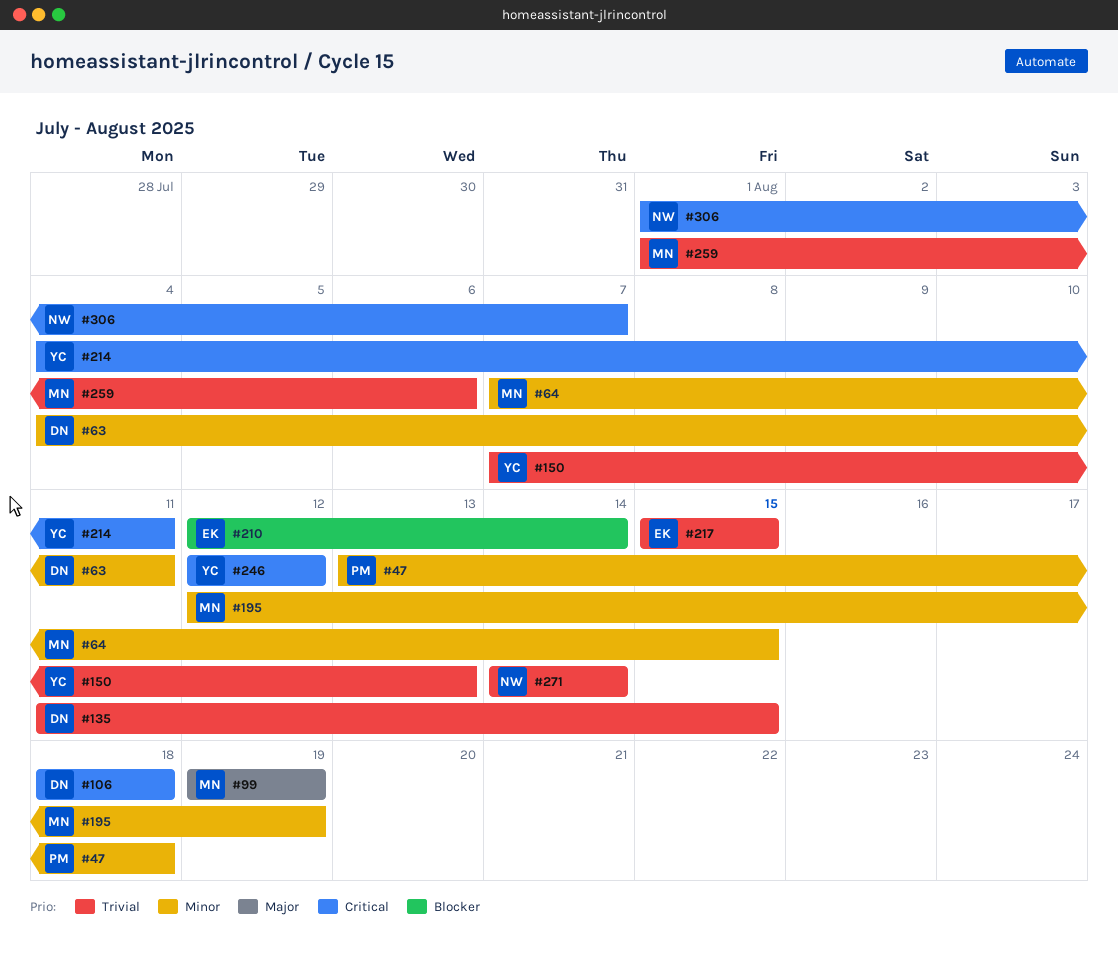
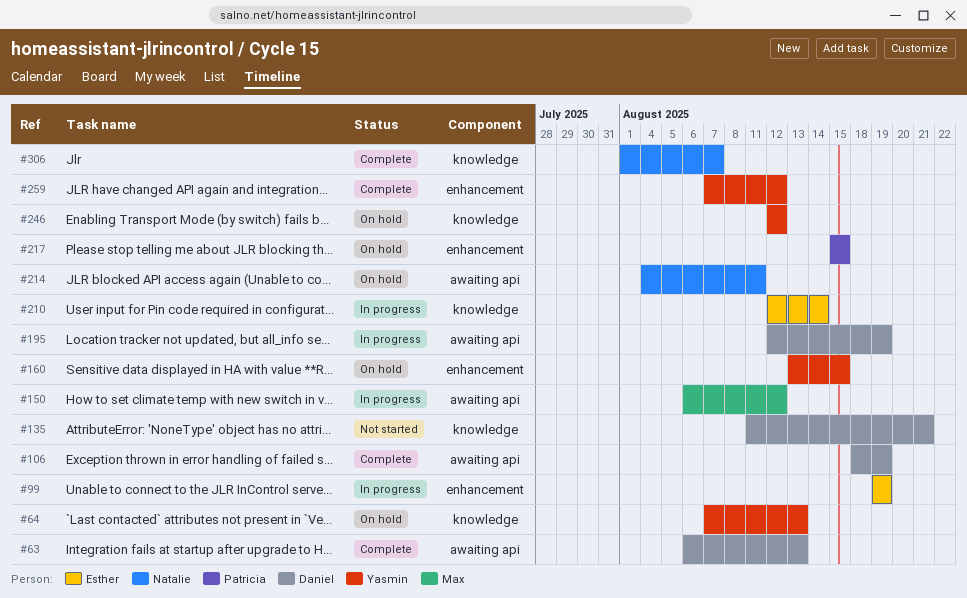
#47: present -> none
#63, start: Aug 4 -> Aug 6
#63, due: Aug 11 -> Aug 13
#64, owner: Max -> Yasmin
#64, due: Aug 15 -> Aug 13
#99, owner: Max -> Esther
#106, due: Aug 18 -> Aug 19
#135, due: Aug 15 -> Aug 21
#150, owner: Yasmin -> Max
#150, start: Aug 7 -> Aug 6
#150, due: Aug 13 -> Aug 12
#160: none -> present
#195, owner: Max -> Daniel
#214, owner: Yasmin -> Natalie
#217, owner: Esther -> Patricia
#259, owner: Max -> Yasmin
#259, start: Aug 1 -> Aug 7
#259, due: Aug 6 -> Aug 12
#271: present -> none

